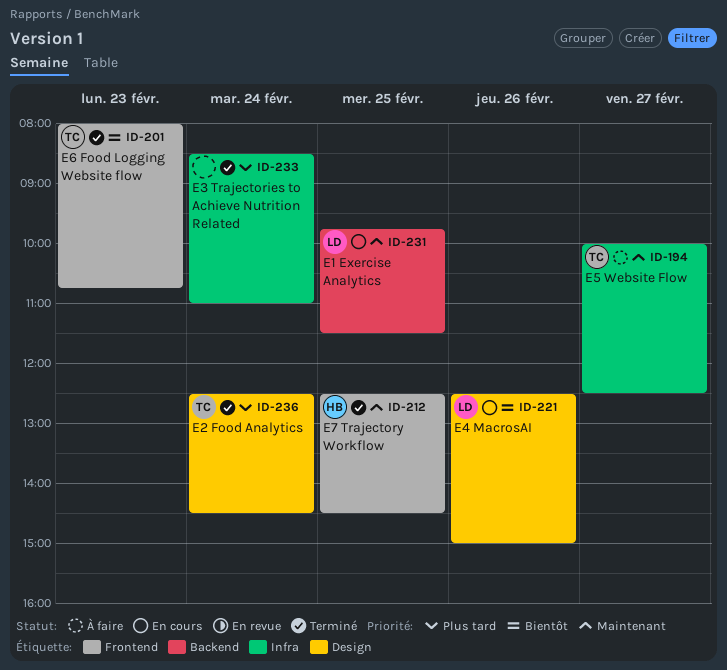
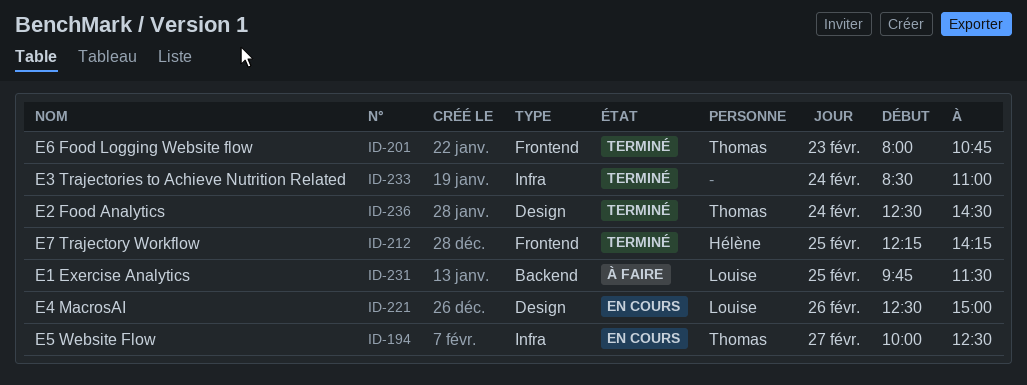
ID-194, status: À faire -> En cours
ID-212, begins: 12:30 -> 12:15
ID-212, ends: 14:30 -> 14:15
ID-231, status: En cours -> À faire

